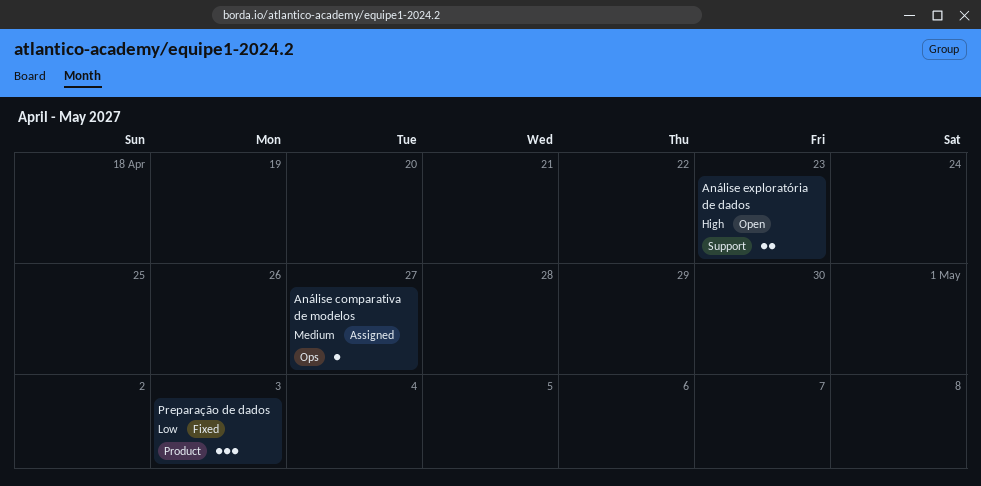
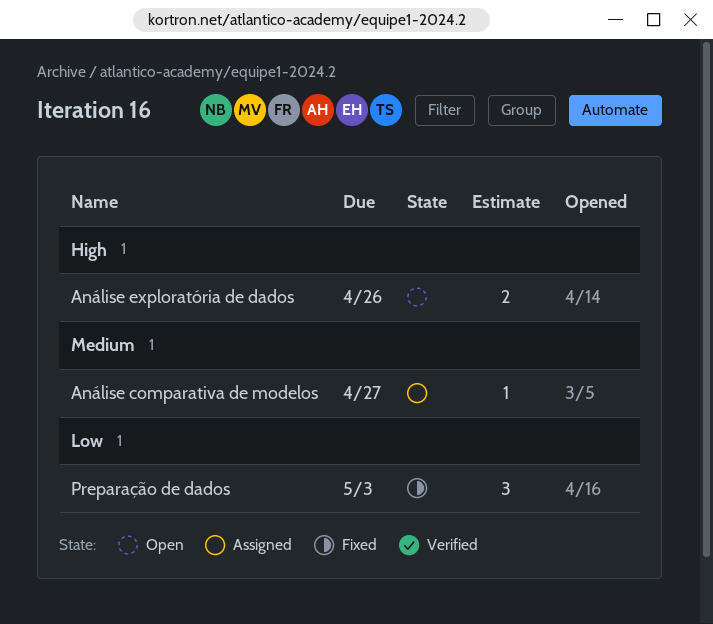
Análise exploratória de dados, due: Apr 23 -> Apr 26

